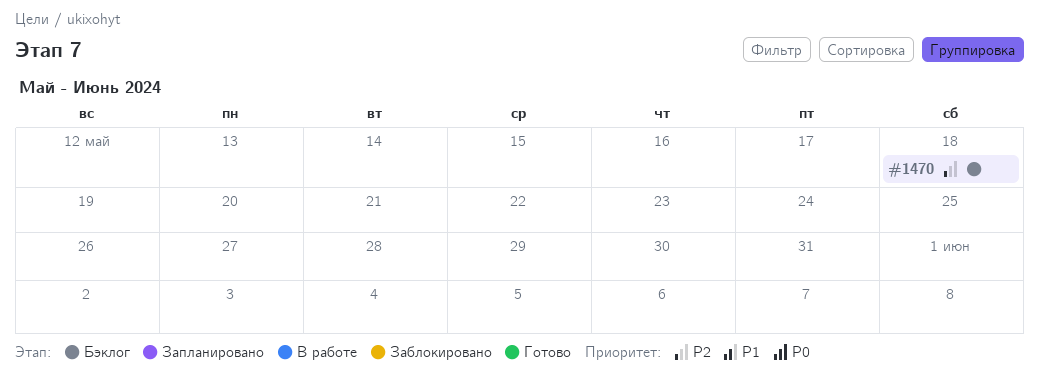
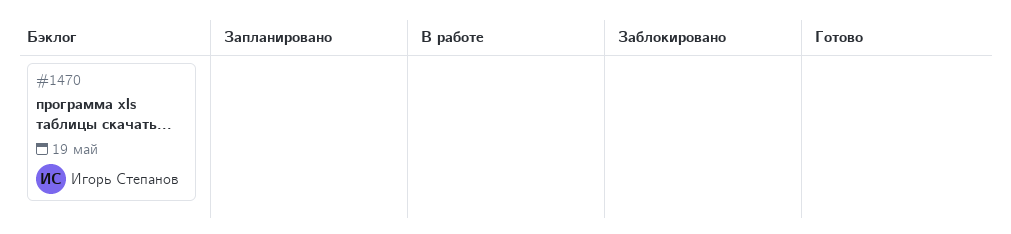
#1470, due: May 18 -> May 19

